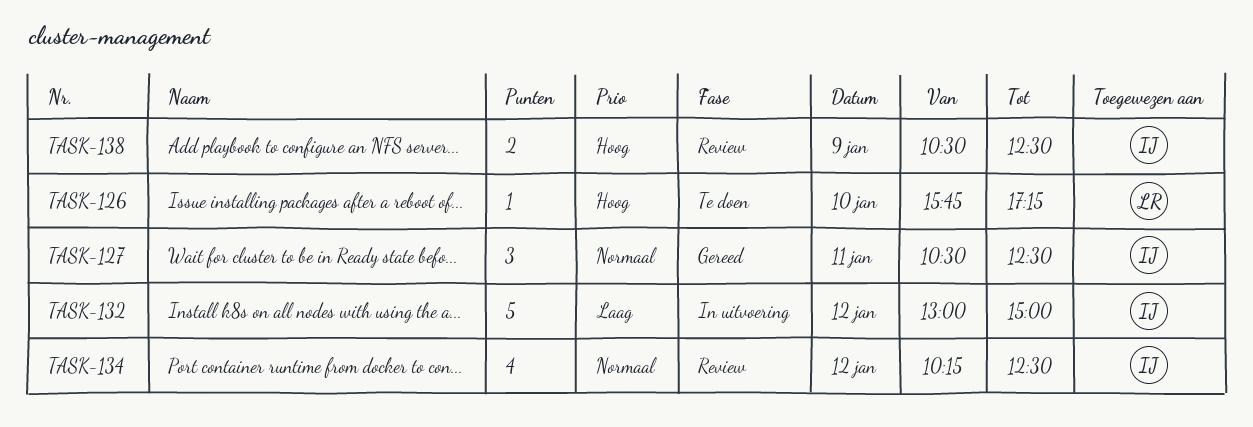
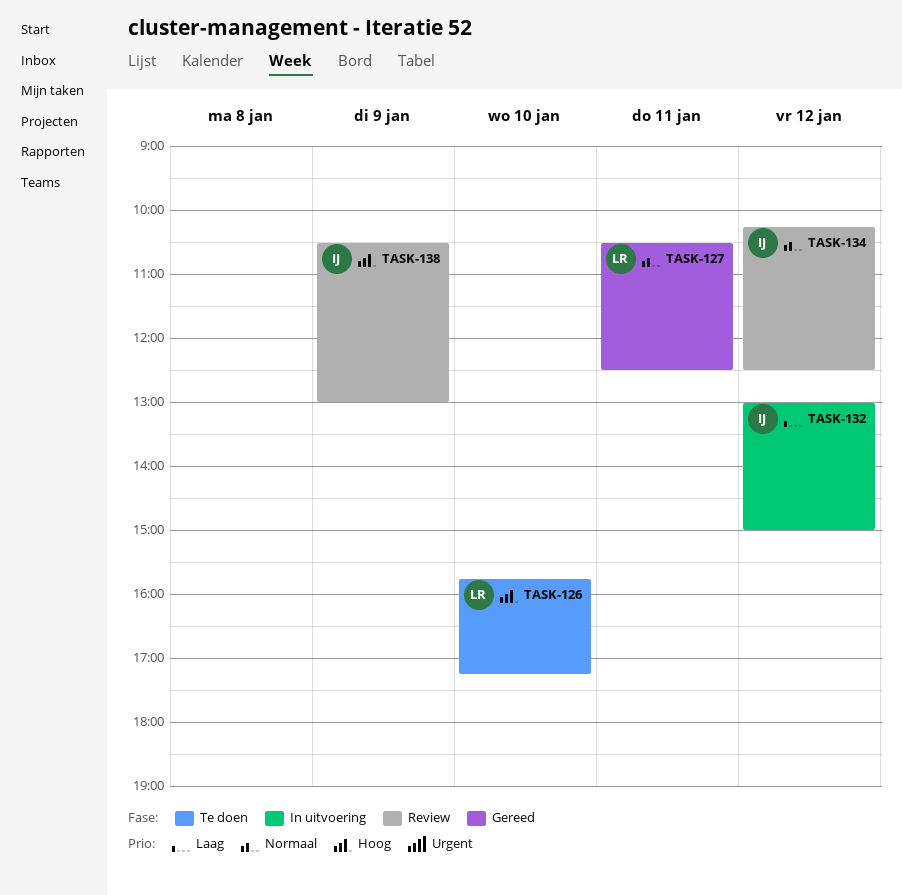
TASK-127, owner: IJ -> LR
TASK-138, ends: 12:30 -> 13:00

